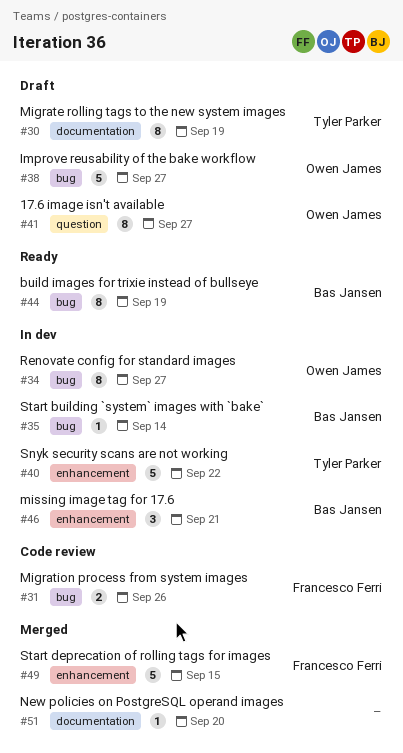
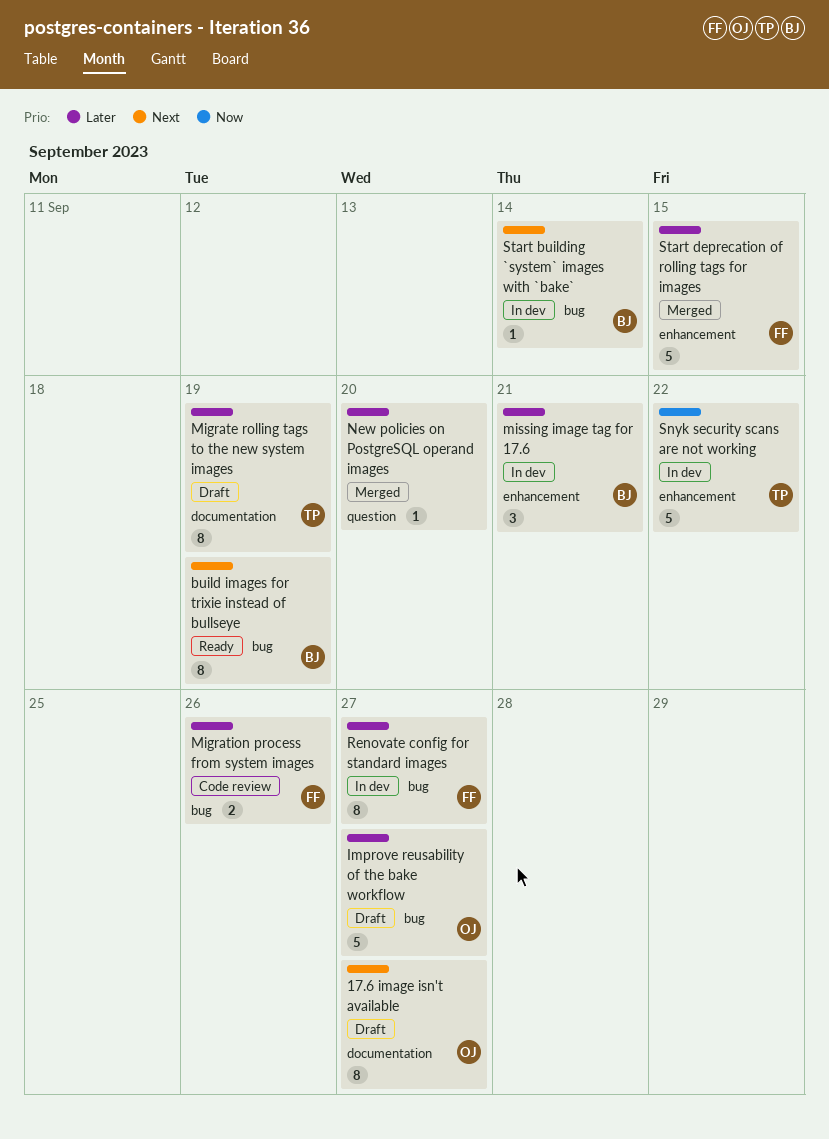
17.6 image isn't available, label: question -> documentation
New policies on PostgreSQL operand images, label: documentation -> question
Renovate config for standard images, owner: Owen James -> Francesco Ferri

